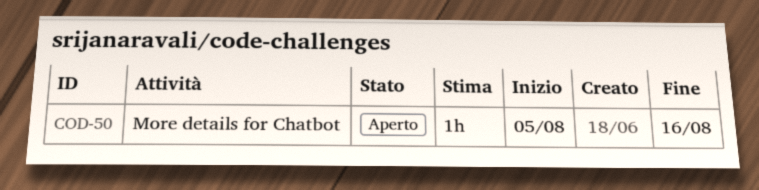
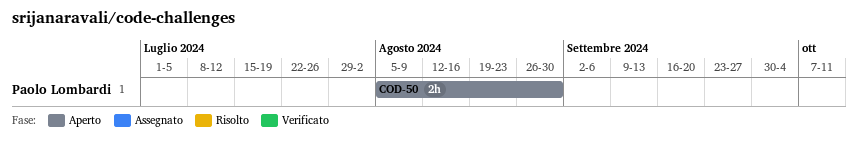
COD-50, estimate: 1h -> 2h
COD-50, due: Aug 16 -> Aug 30

